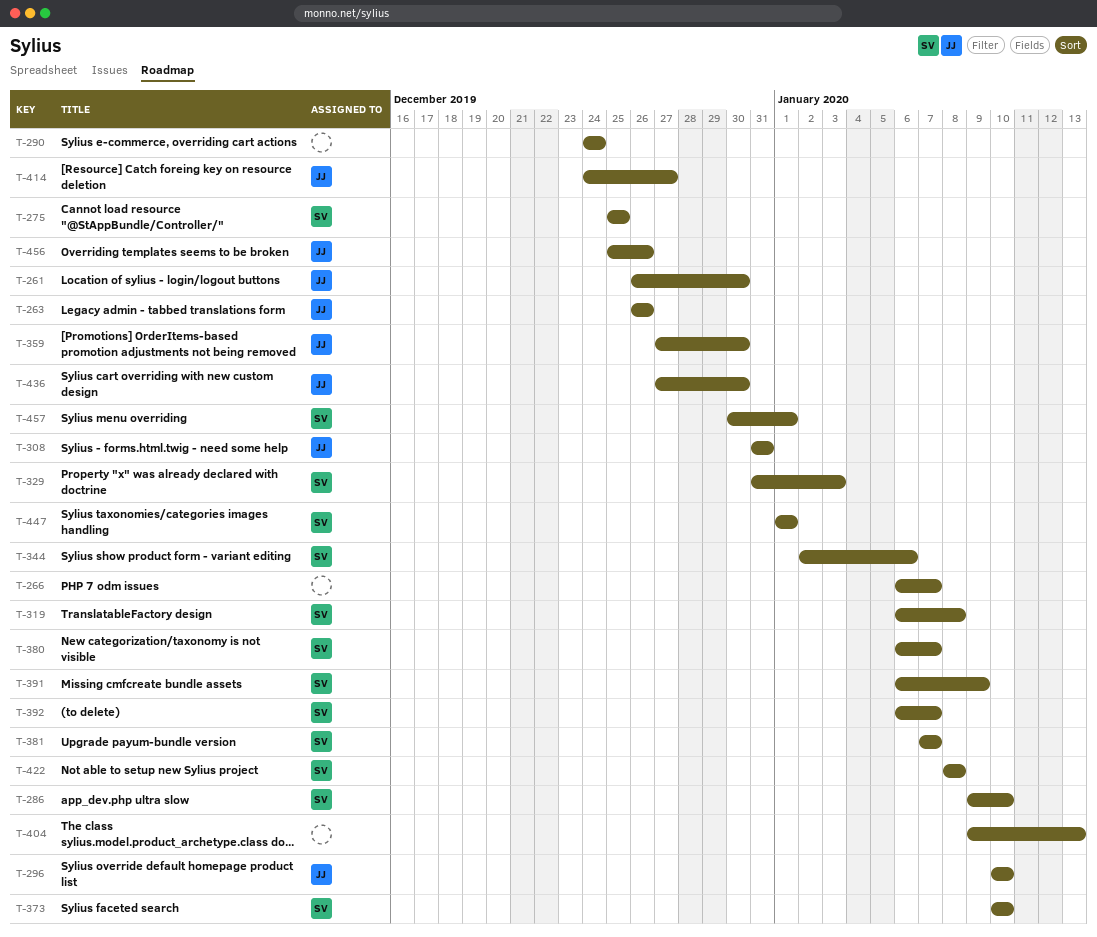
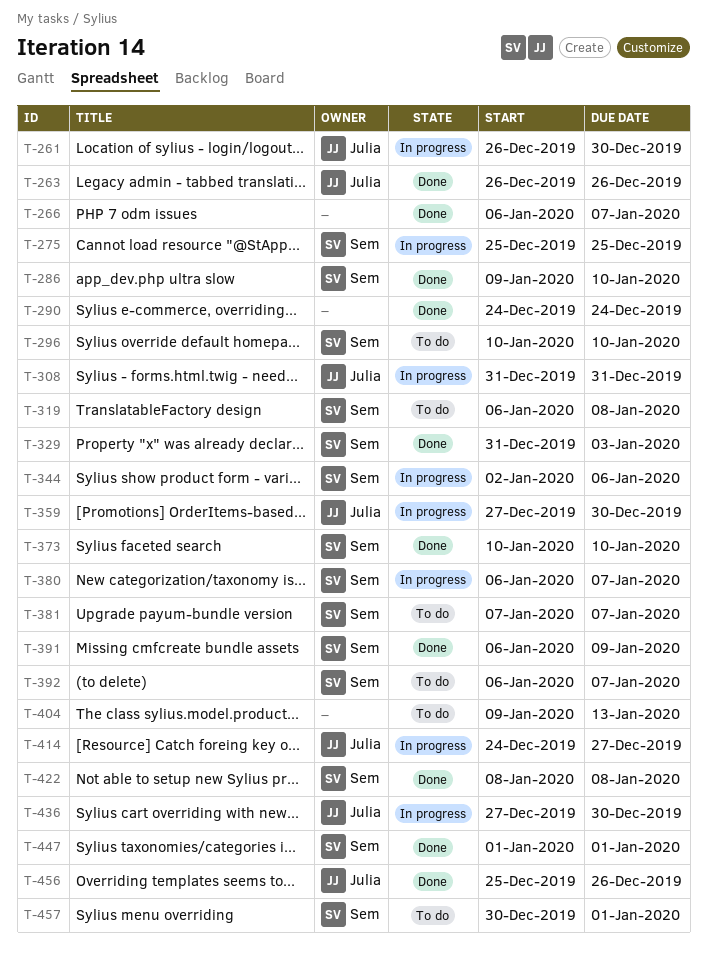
T-296, owner: Julia -> Sem

